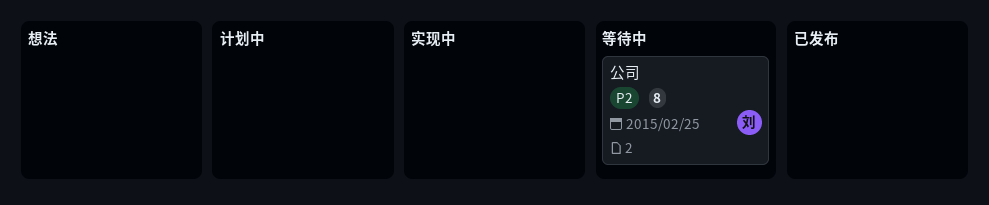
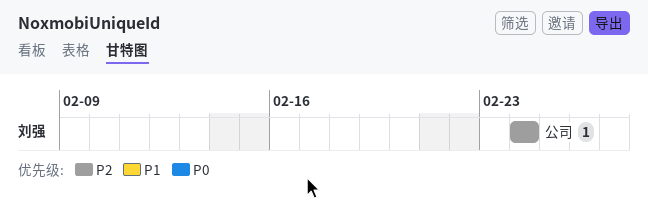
公司, estimate: 8 -> 1
公司, due: Feb 25 -> Feb 24

